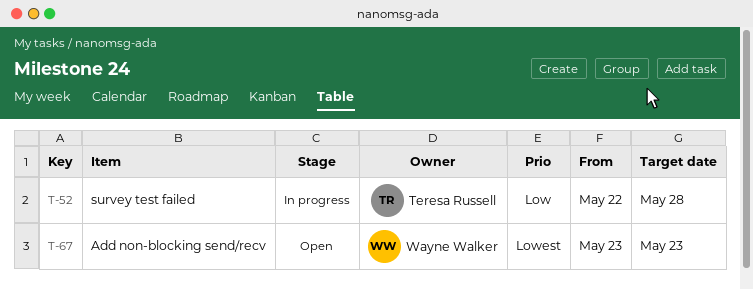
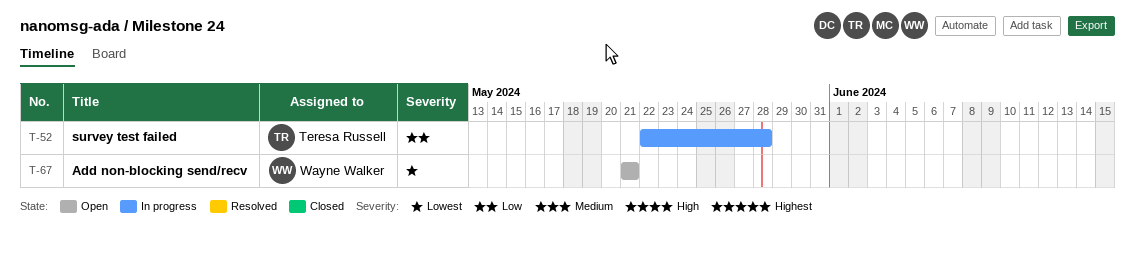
T-67, start: May 23 -> May 21
T-67, due: May 23 -> May 21

